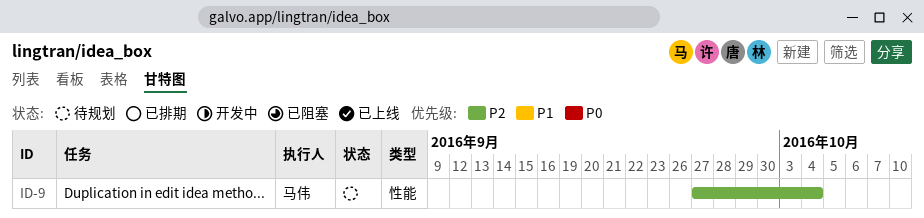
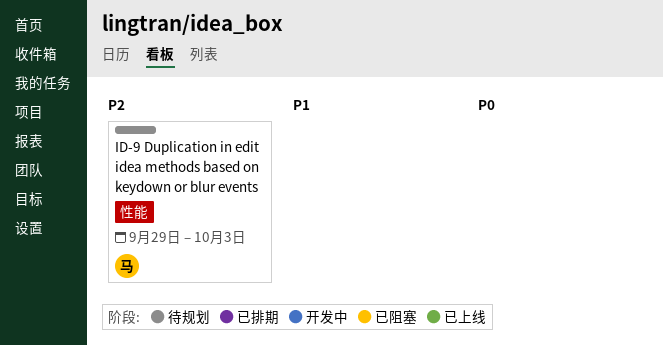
ID-9, start: Sep 27 -> Sep 29
ID-9, due: Oct 4 -> Oct 3

